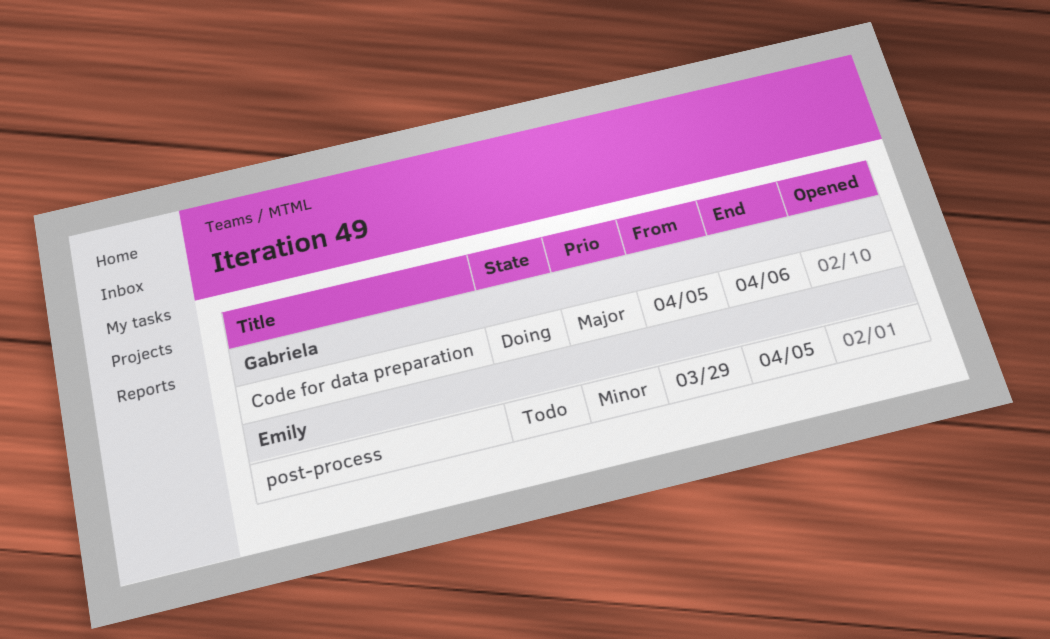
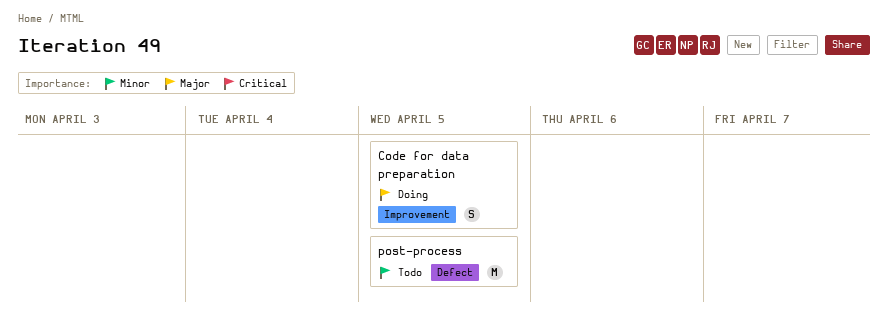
Code for data preparation, due: Apr 6 -> Apr 5

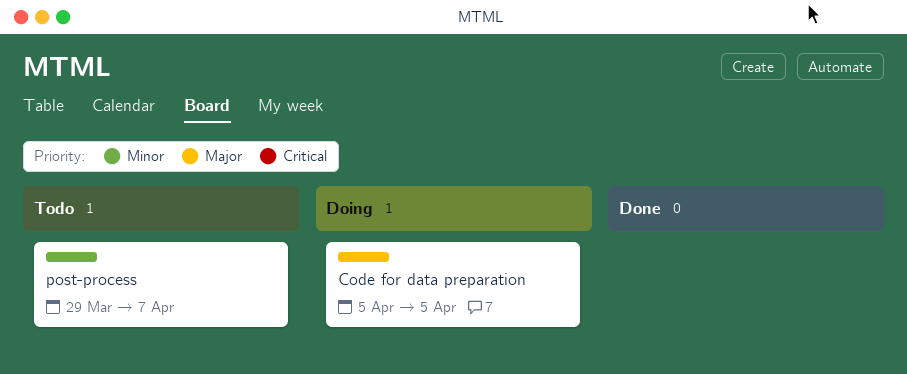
post-process, due: Apr 5 -> Apr 7

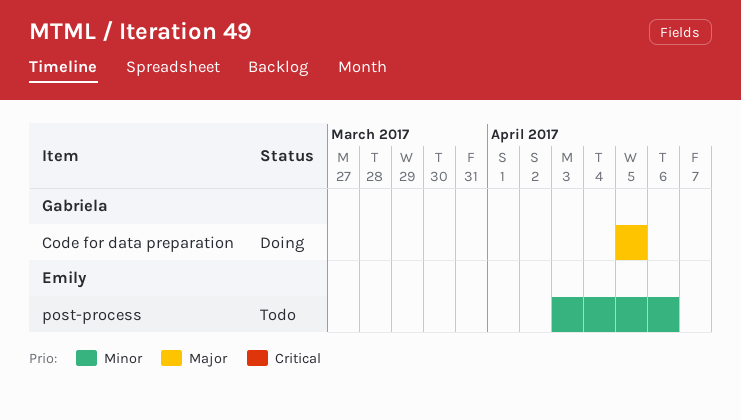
post-process, start: Mar 29 -> Apr 3
post-process, due: Apr 7 -> Apr 6

